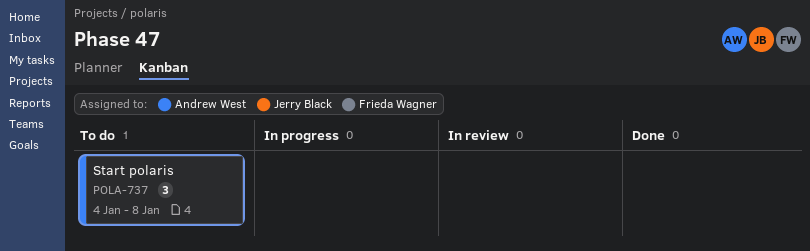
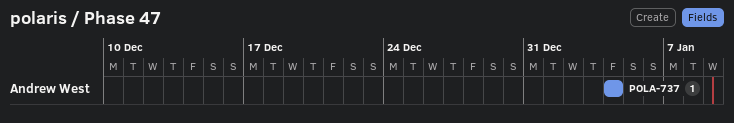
POLA-737, estimate: 3 -> 1
POLA-737, due: Jan 8 -> Jan 4

